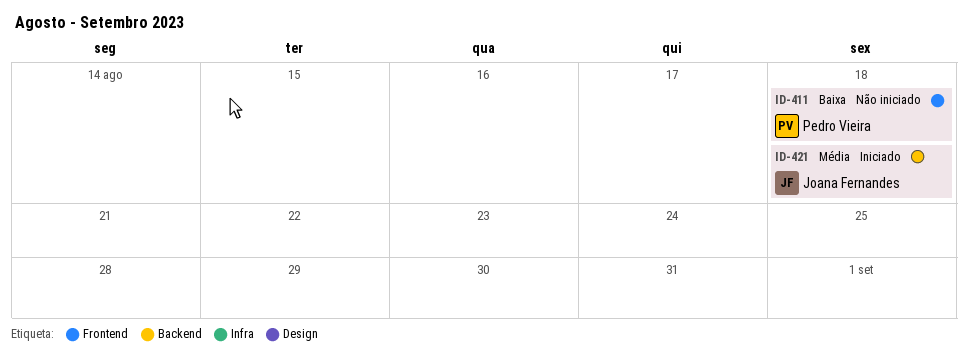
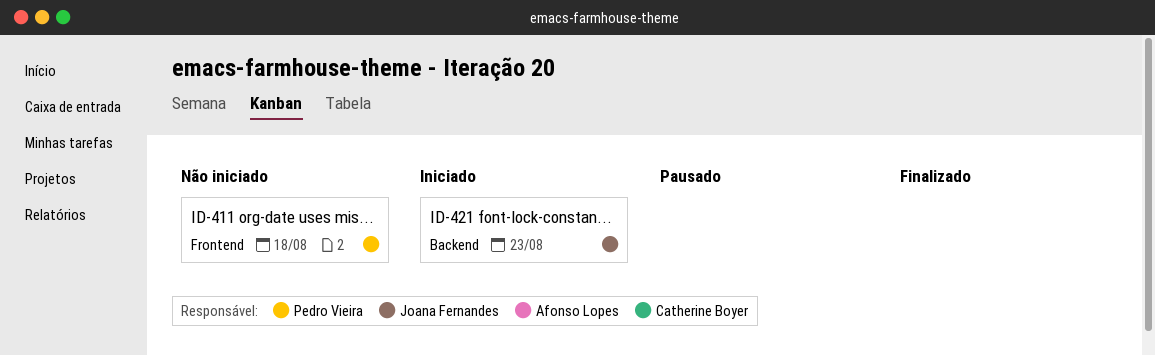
ID-421, due: Aug 18 -> Aug 23

